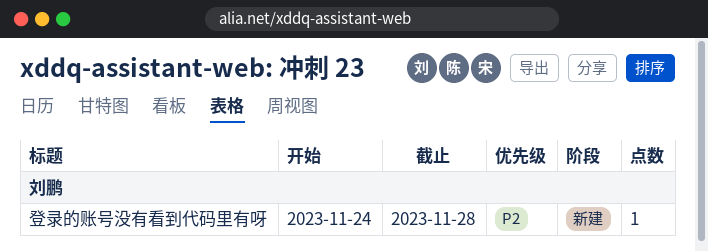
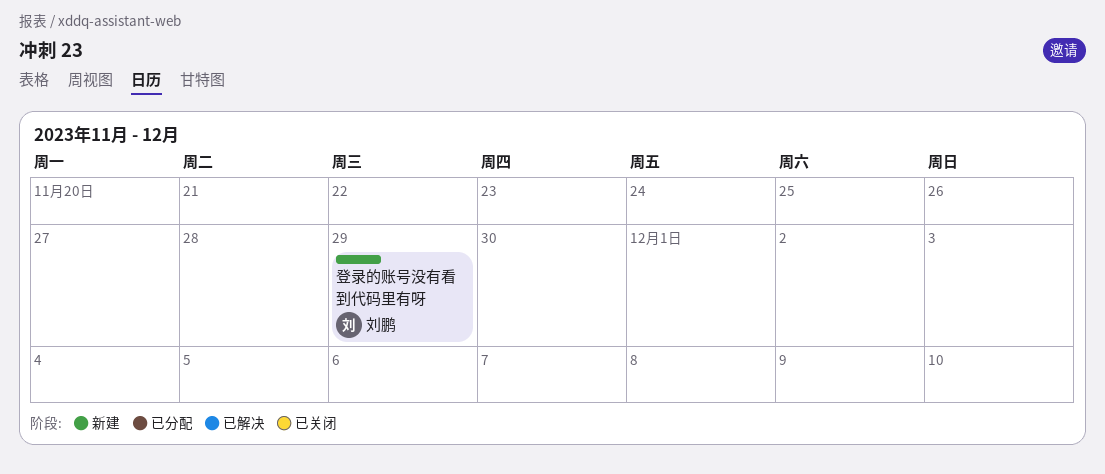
登录的账号没有看到代码里有呀, due: Nov 28 -> Nov 29

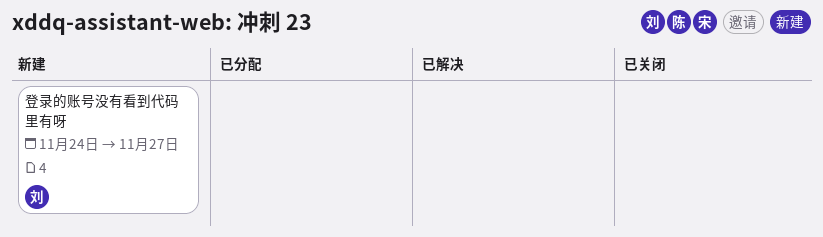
登录的账号没有看到代码里有呀, due: Nov 29 -> Nov 27

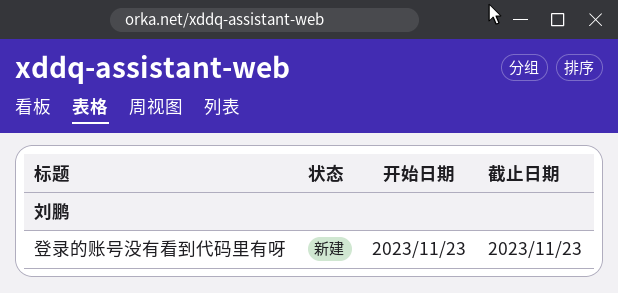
登录的账号没有看到代码里有呀, start: Nov 24 -> Nov 23
登录的账号没有看到代码里有呀, due: Nov 27 -> Nov 23

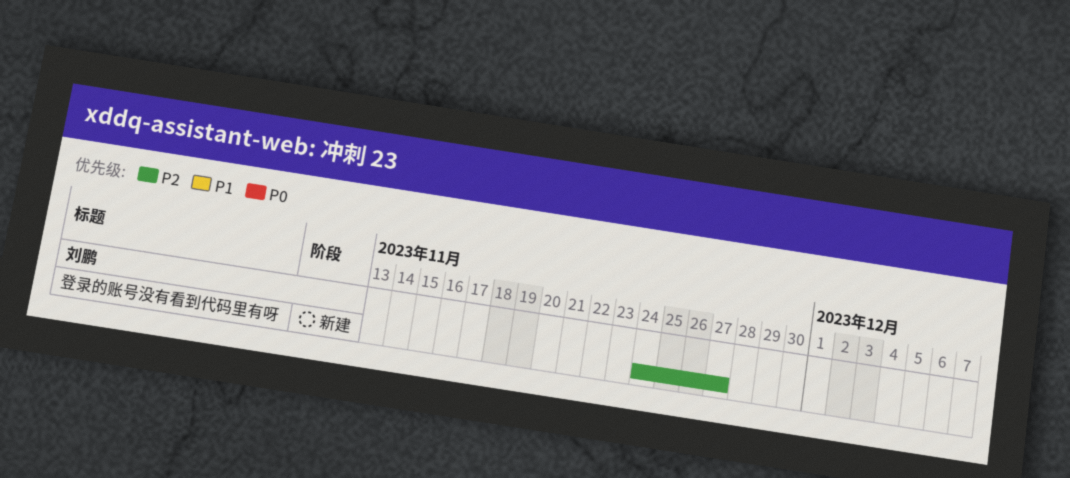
登录的账号没有看到代码里有呀, start: Nov 23 -> Nov 24
登录的账号没有看到代码里有呀, due: Nov 23 -> Nov 27

